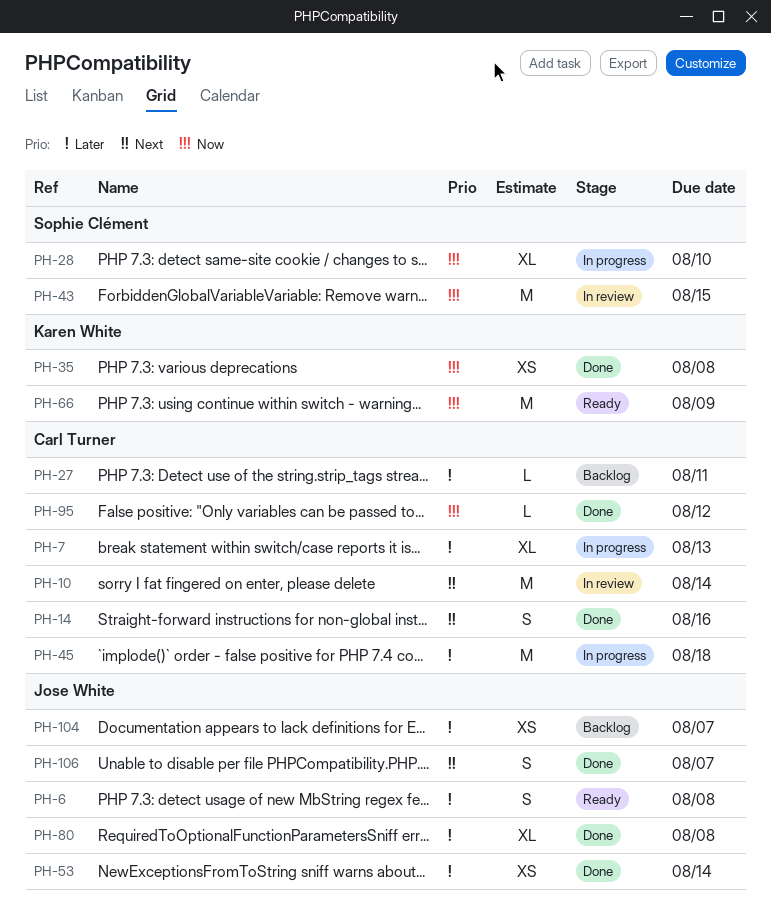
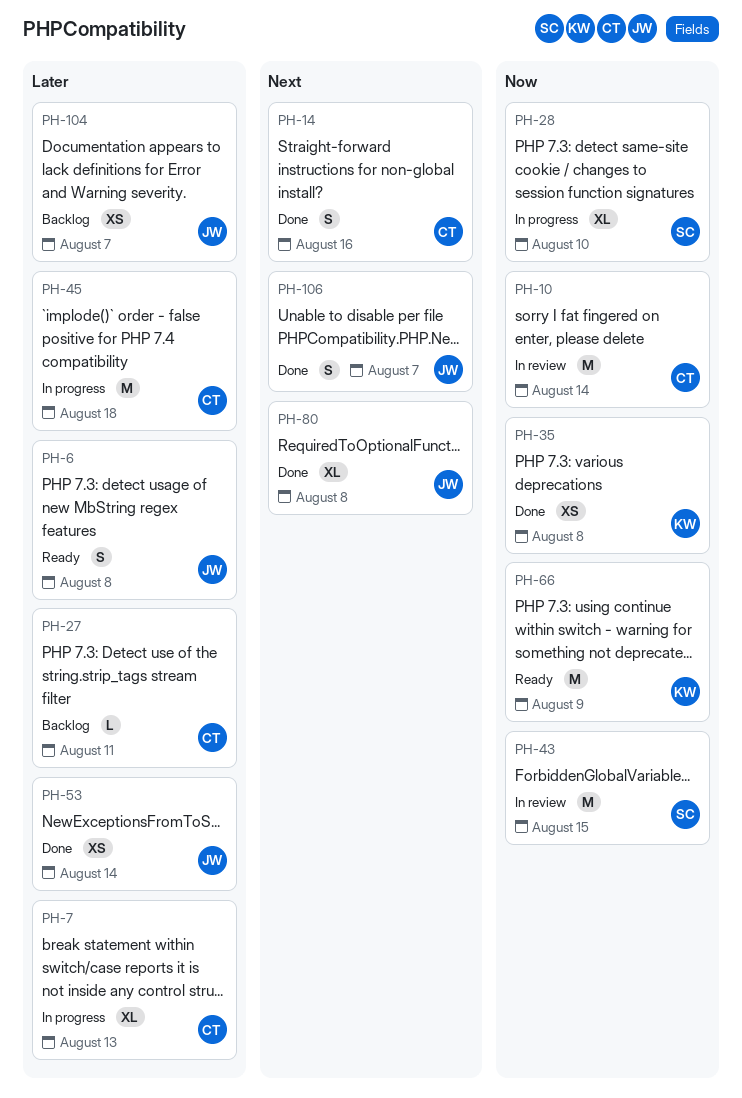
PH-10, priority: Next -> Now
PH-80, priority: Later -> Next
PH-95: present -> none

